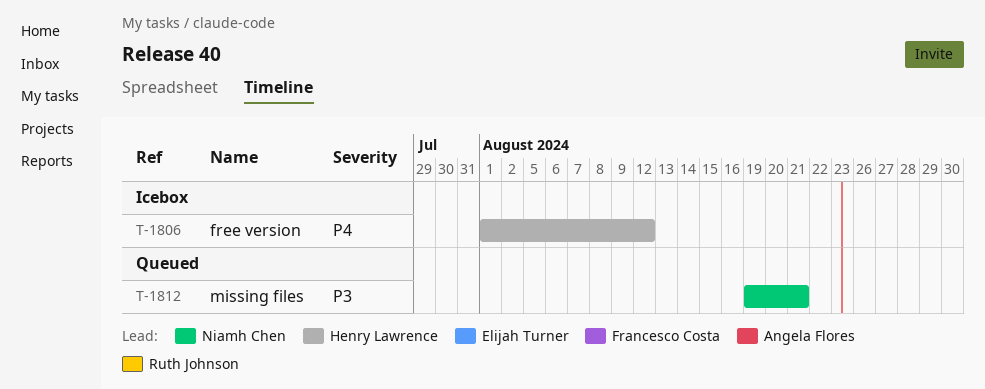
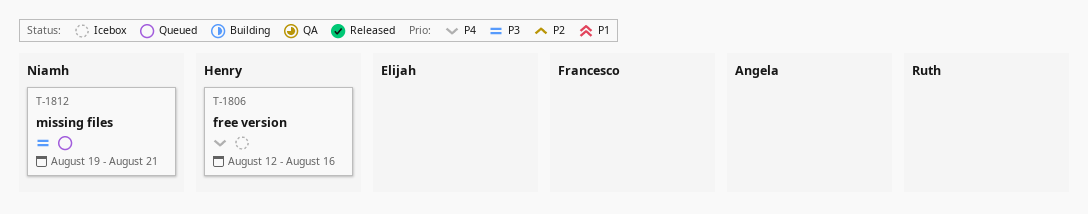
T-1806, start: Aug 1 -> Aug 12
T-1806, due: Aug 12 -> Aug 16

